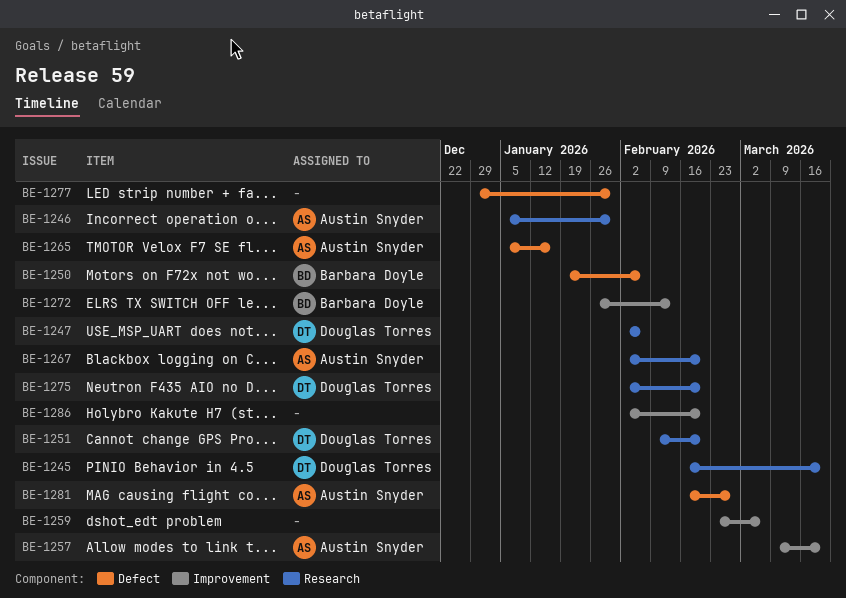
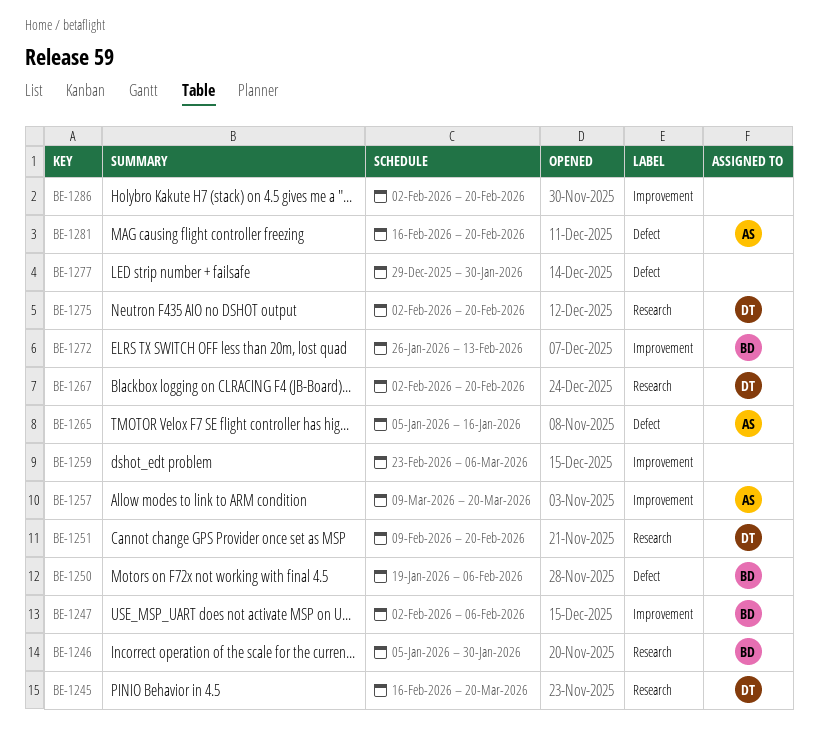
BE-1246, owner: Austin Snyder -> Barbara Doyle
BE-1247, owner: Douglas Torres -> Barbara Doyle
BE-1247, label: Research -> Improvement
BE-1267, owner: Austin Snyder -> Douglas Torres
BE-1281, due: Feb 27 -> Feb 20

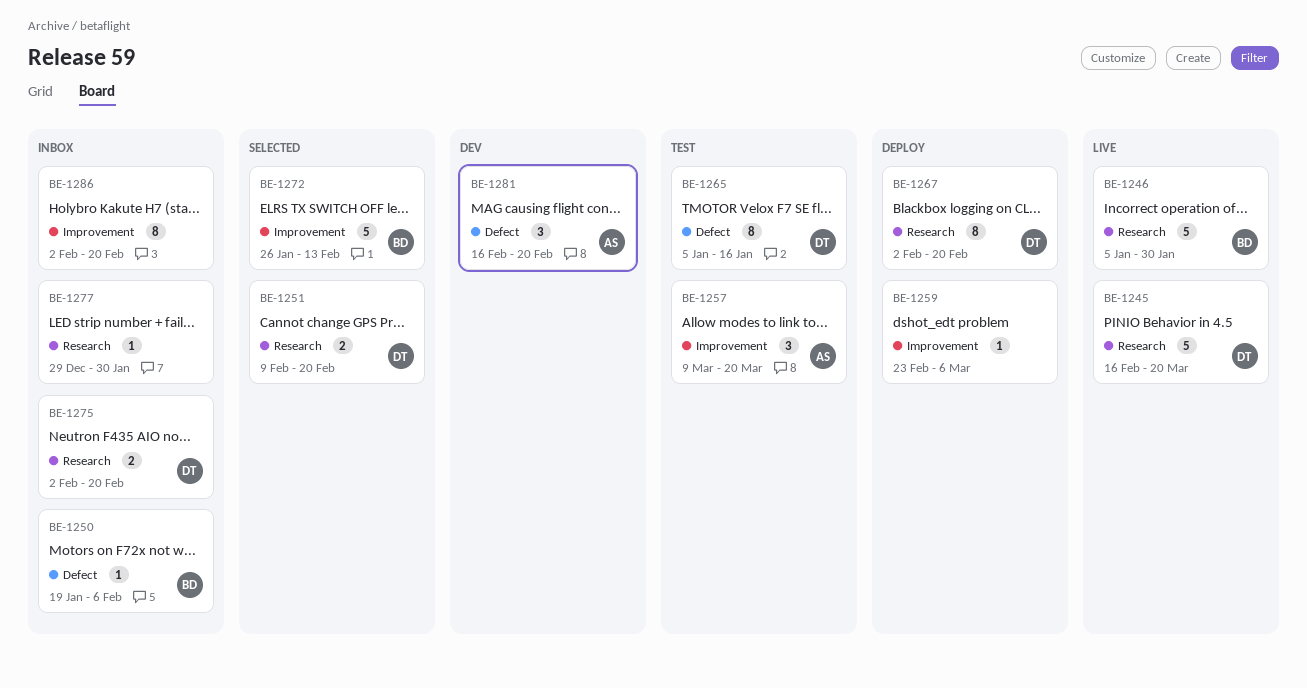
BE-1247: present -> none
BE-1265, owner: AS -> DT
BE-1277, label: Defect -> Research

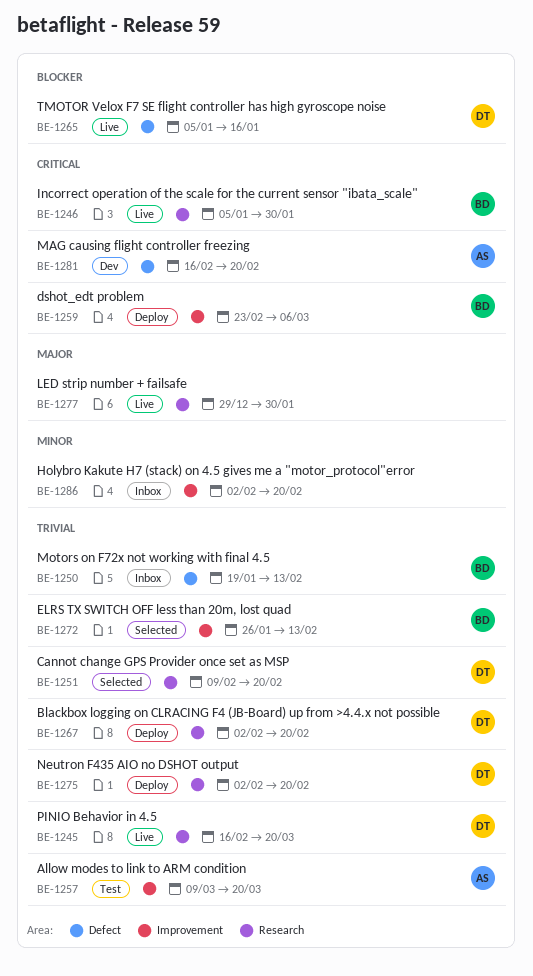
BE-1250, due: Feb 6 -> Feb 13
BE-1259, owner: none -> BD
BE-1265, status: Test -> Live
BE-1275, status: Inbox -> Deploy
BE-1277, status: Inbox -> Live

